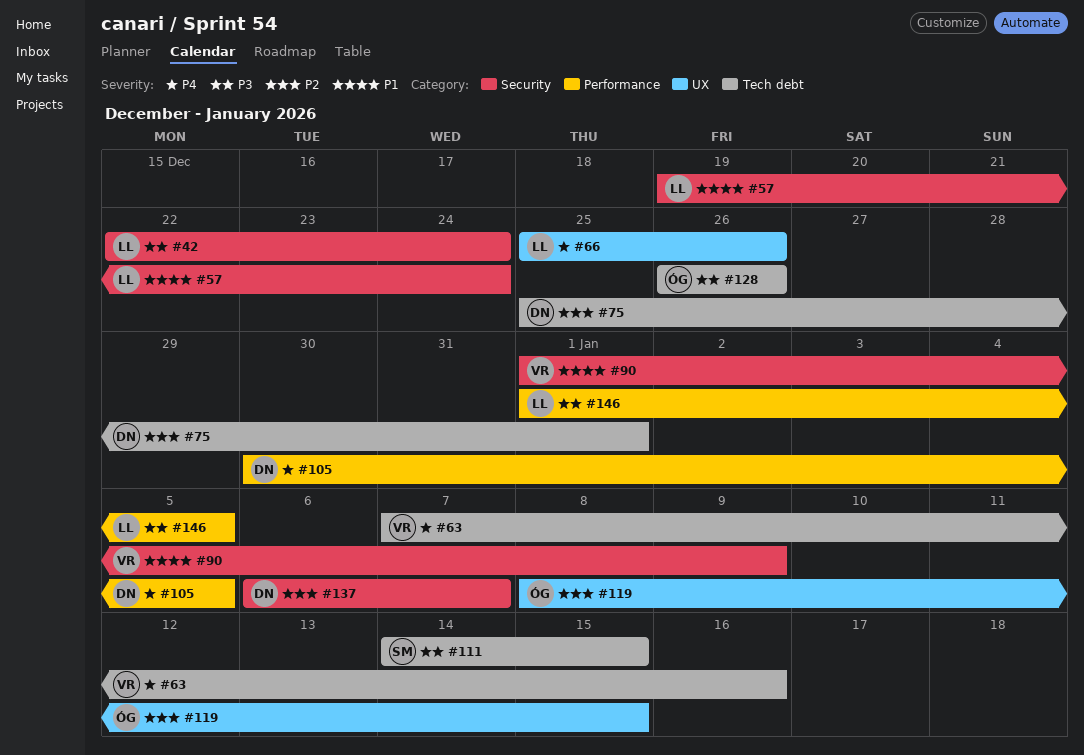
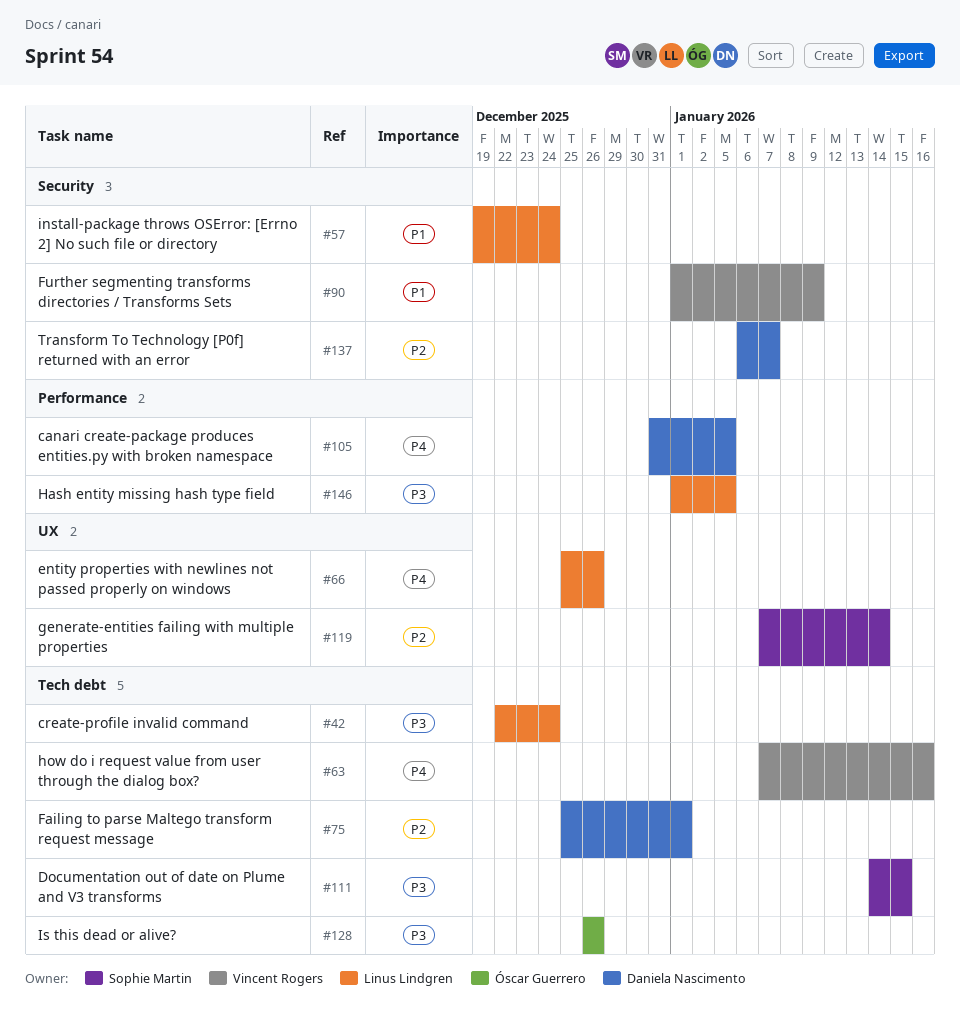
#42, label: Security -> Tech debt
#105, start: Dec 30 -> Dec 31
#119, owner: Óscar Guerrero -> Sophie Martin
#119, start: Jan 8 -> Jan 7
#119, due: Jan 15 -> Jan 14

